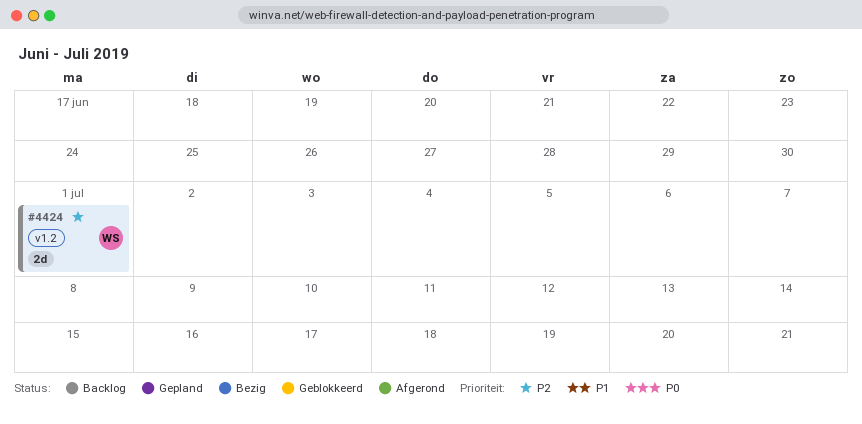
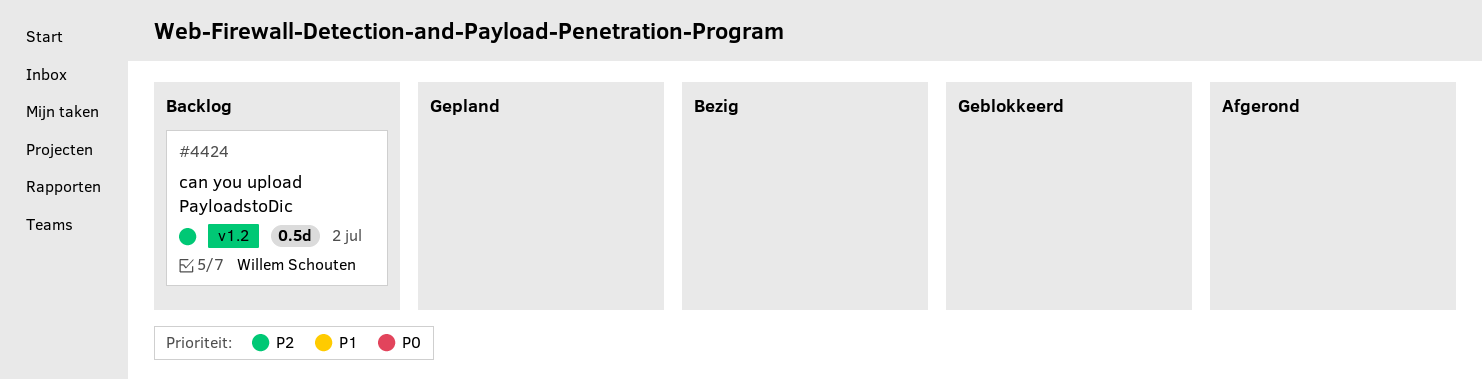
#4424, estimate: 2d -> 0.5d
#4424, due: Jul 1 -> Jul 2

